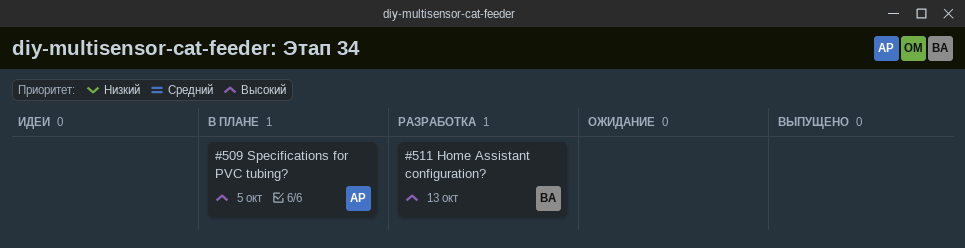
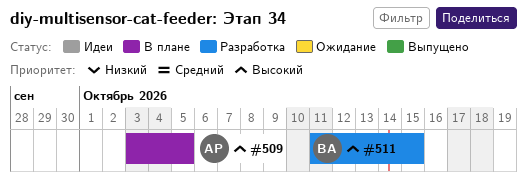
#511, due: Oct 13 -> Oct 15

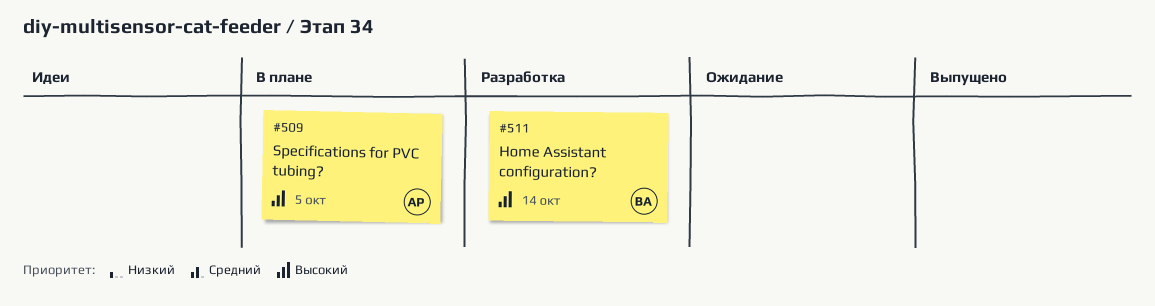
#511, due: Oct 15 -> Oct 14

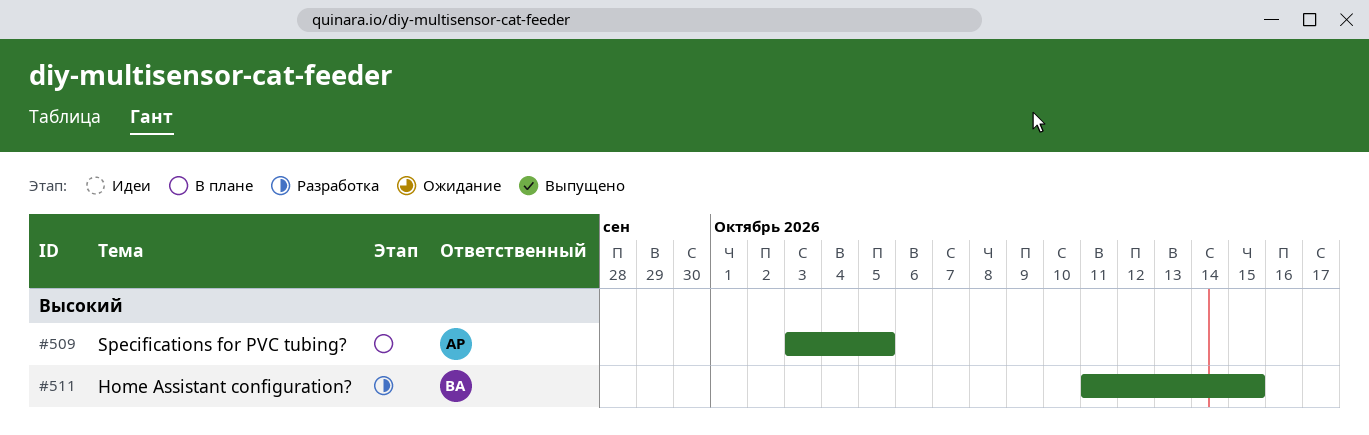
#511, due: Oct 14 -> Oct 15

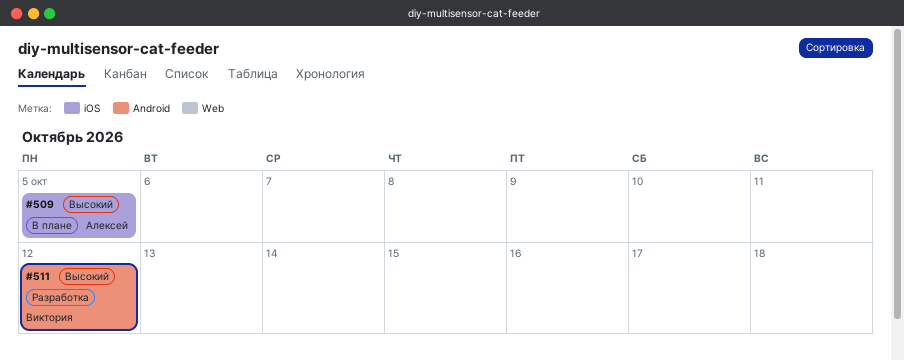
#511, due: Oct 15 -> Oct 12

